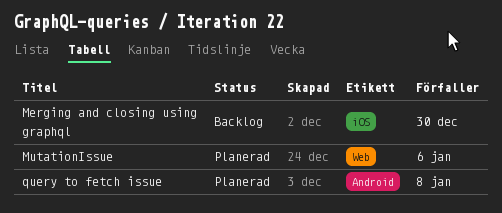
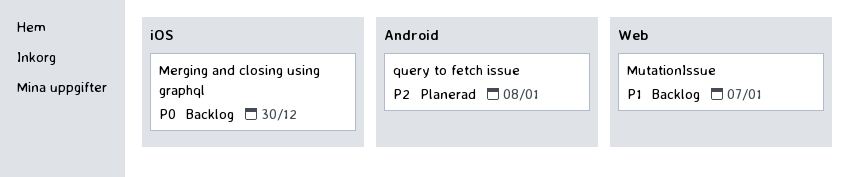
MutationIssue, status: Planerad -> Backlog
MutationIssue, due: Jan 6 -> Jan 7

